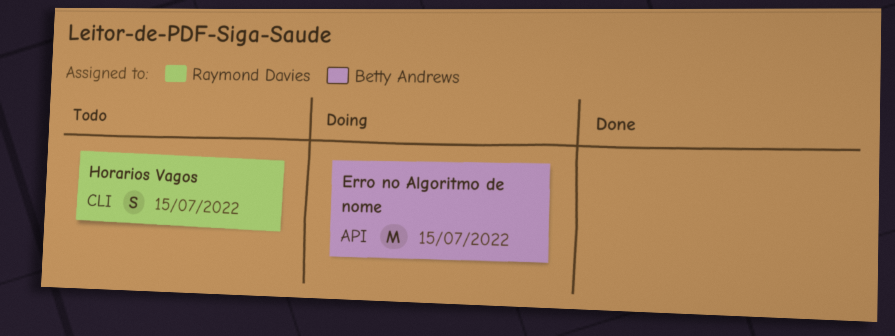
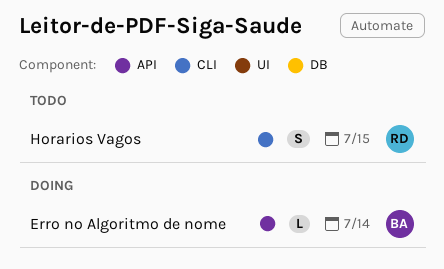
Erro no Algoritmo de nome, estimate: M -> L
Erro no Algoritmo de nome, due: Jul 15 -> Jul 14

